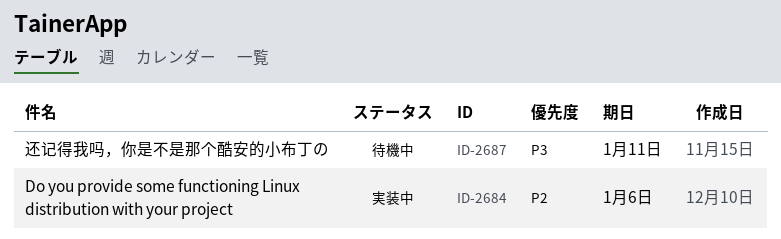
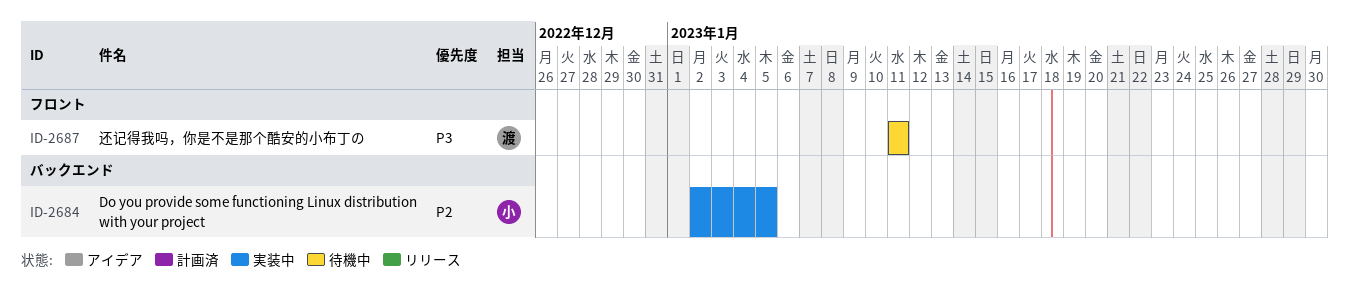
ID-2684, due: Jan 6 -> Jan 5

